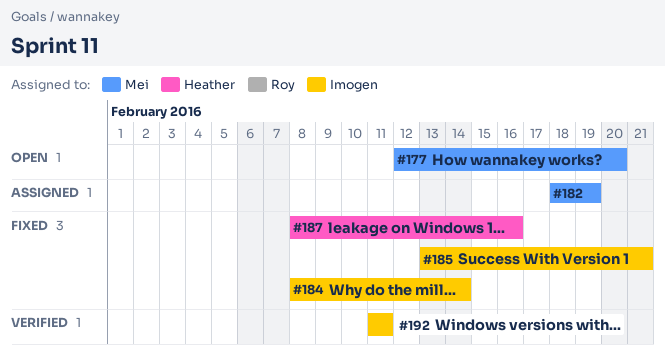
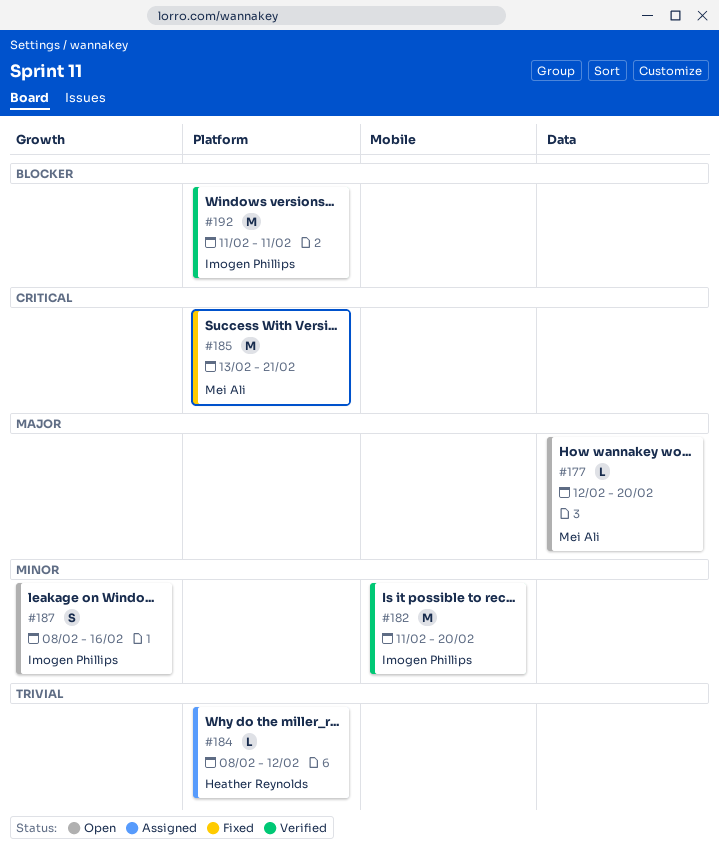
#182, status: Assigned -> Verified
#182, owner: Mei Ali -> Imogen Phillips
#182, start: Feb 18 -> Feb 11
#182, due: Feb 19 -> Feb 20
#184, status: Fixed -> Assigned
#184, owner: Imogen Phillips -> Heather Reynolds
#184, due: Feb 14 -> Feb 12
#185, owner: Imogen Phillips -> Mei Ali
#187, status: Fixed -> Open
#187, owner: Heather Reynolds -> Imogen Phillips

